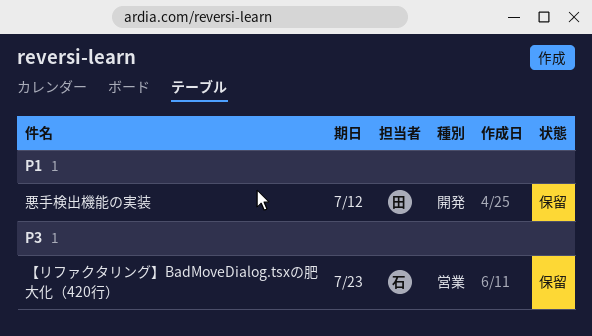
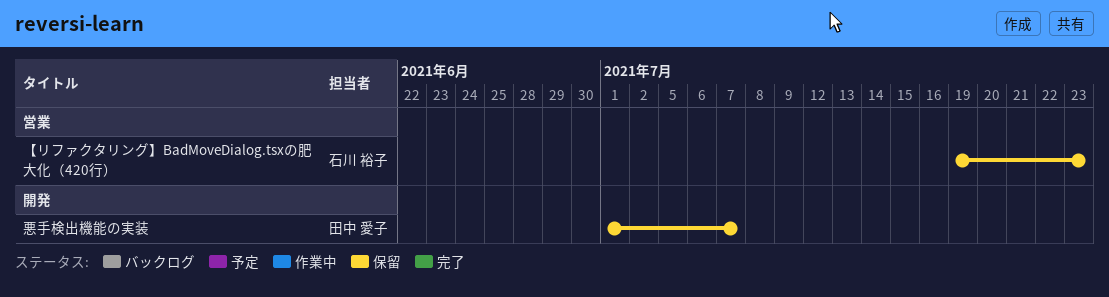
悪手検出機能の実装, due: Jul 12 -> Jul 7

